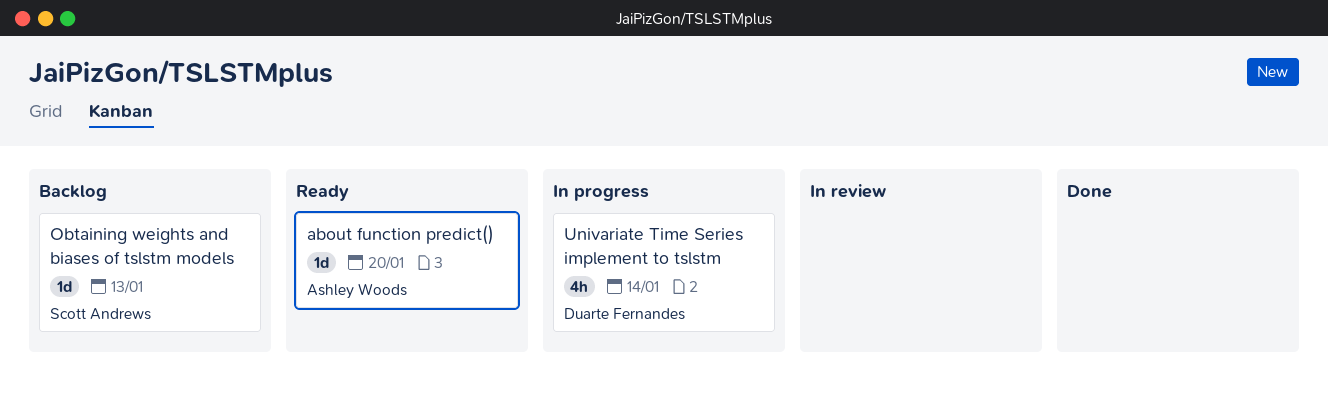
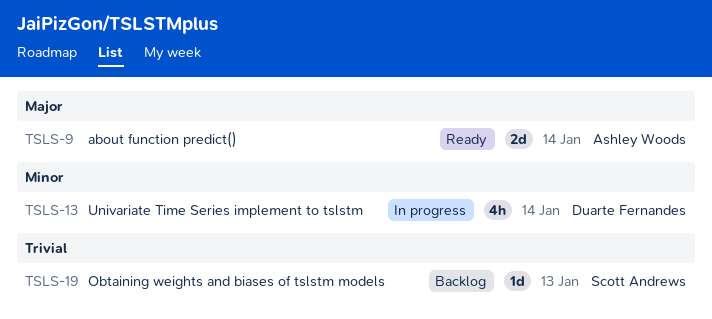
about function predict(), estimate: 1d -> 2d
about function predict(), due: Jan 20 -> Jan 14

